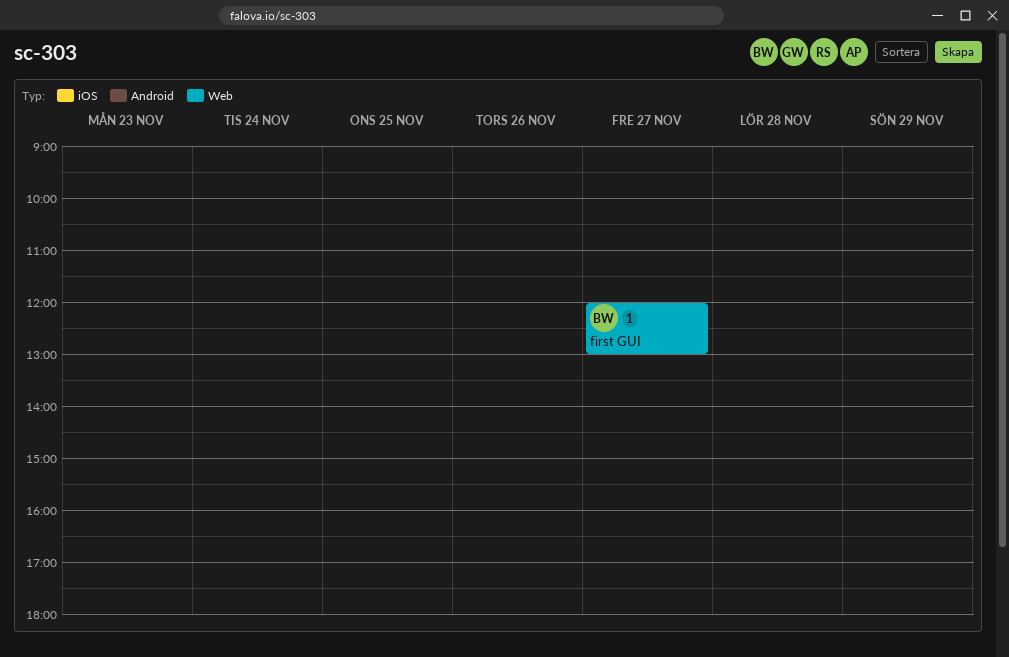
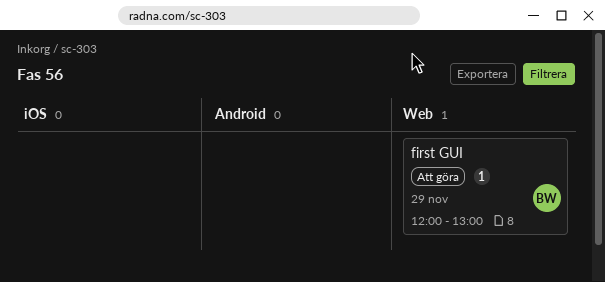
first GUI, day: Nov 27 -> Nov 29

